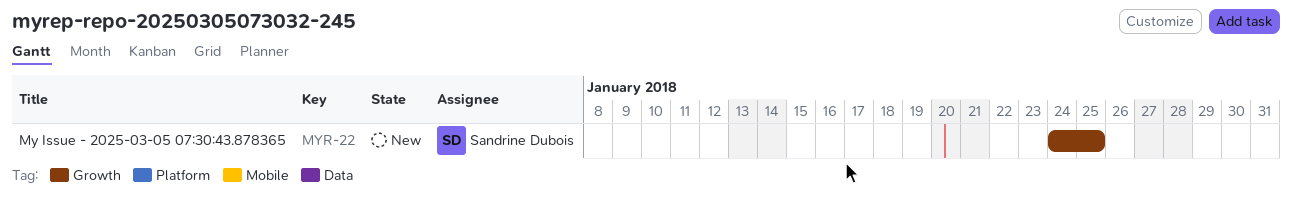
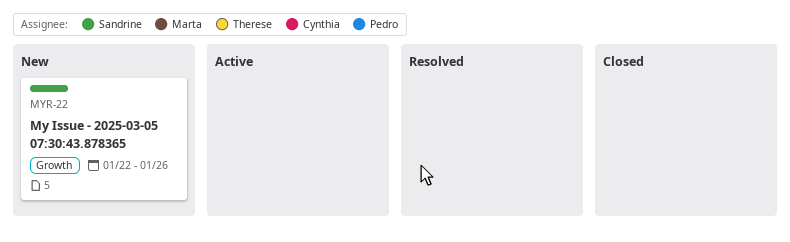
MYR-22, start: Jan 24 -> Jan 22
MYR-22, due: Jan 25 -> Jan 26

